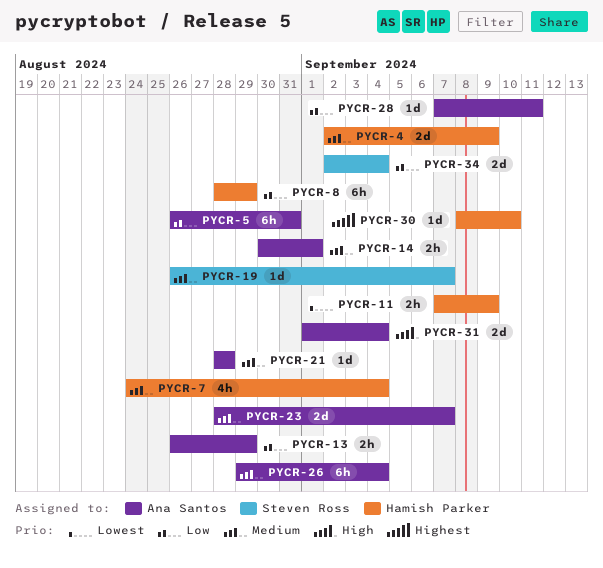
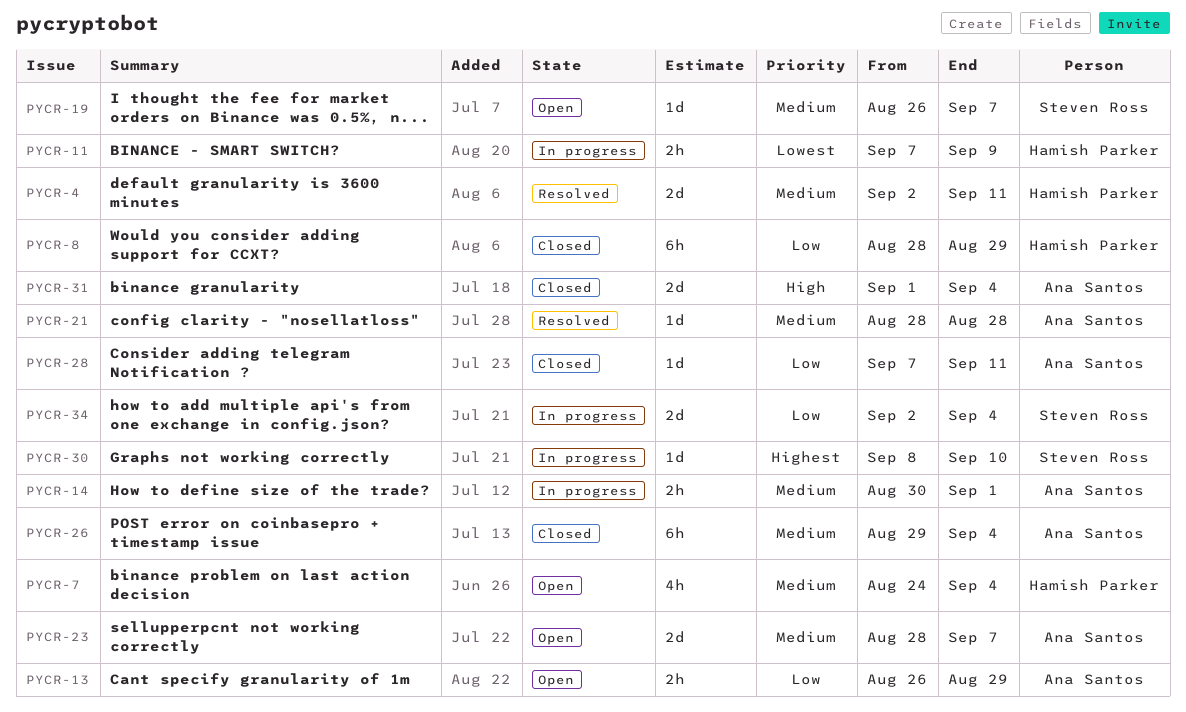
PYCR-4, due: Sep 9 -> Sep 11
PYCR-5: present -> none
PYCR-30, owner: Hamish Parker -> Steven Ross

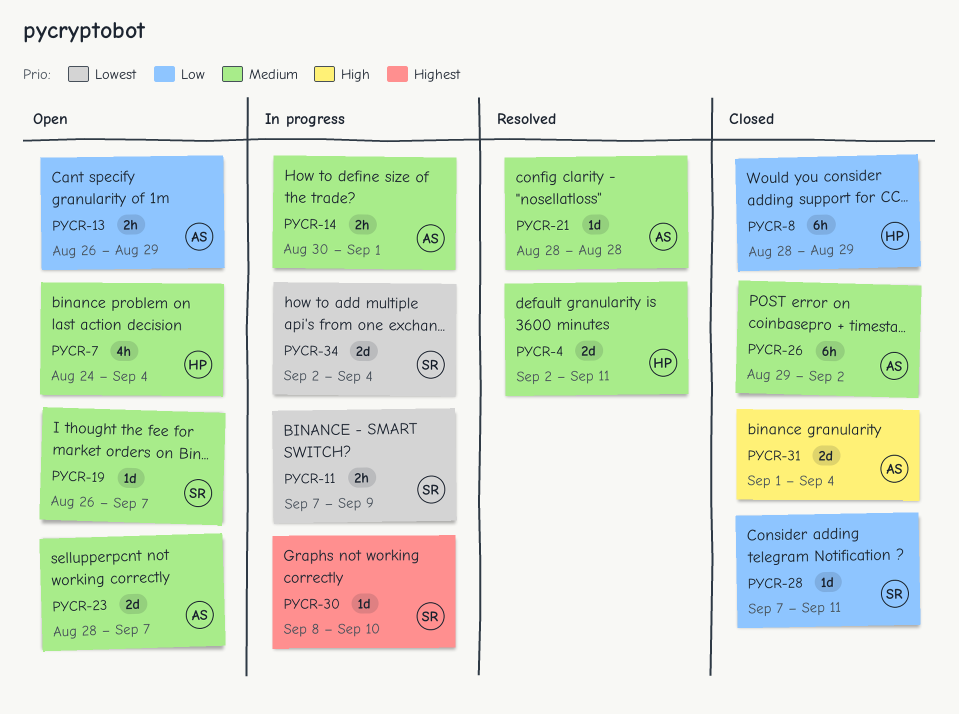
PYCR-11, owner: Hamish Parker -> Steven Ross
PYCR-26, due: Sep 4 -> Sep 2
PYCR-28, owner: Ana Santos -> Steven Ross
PYCR-34, priority: Low -> Lowest

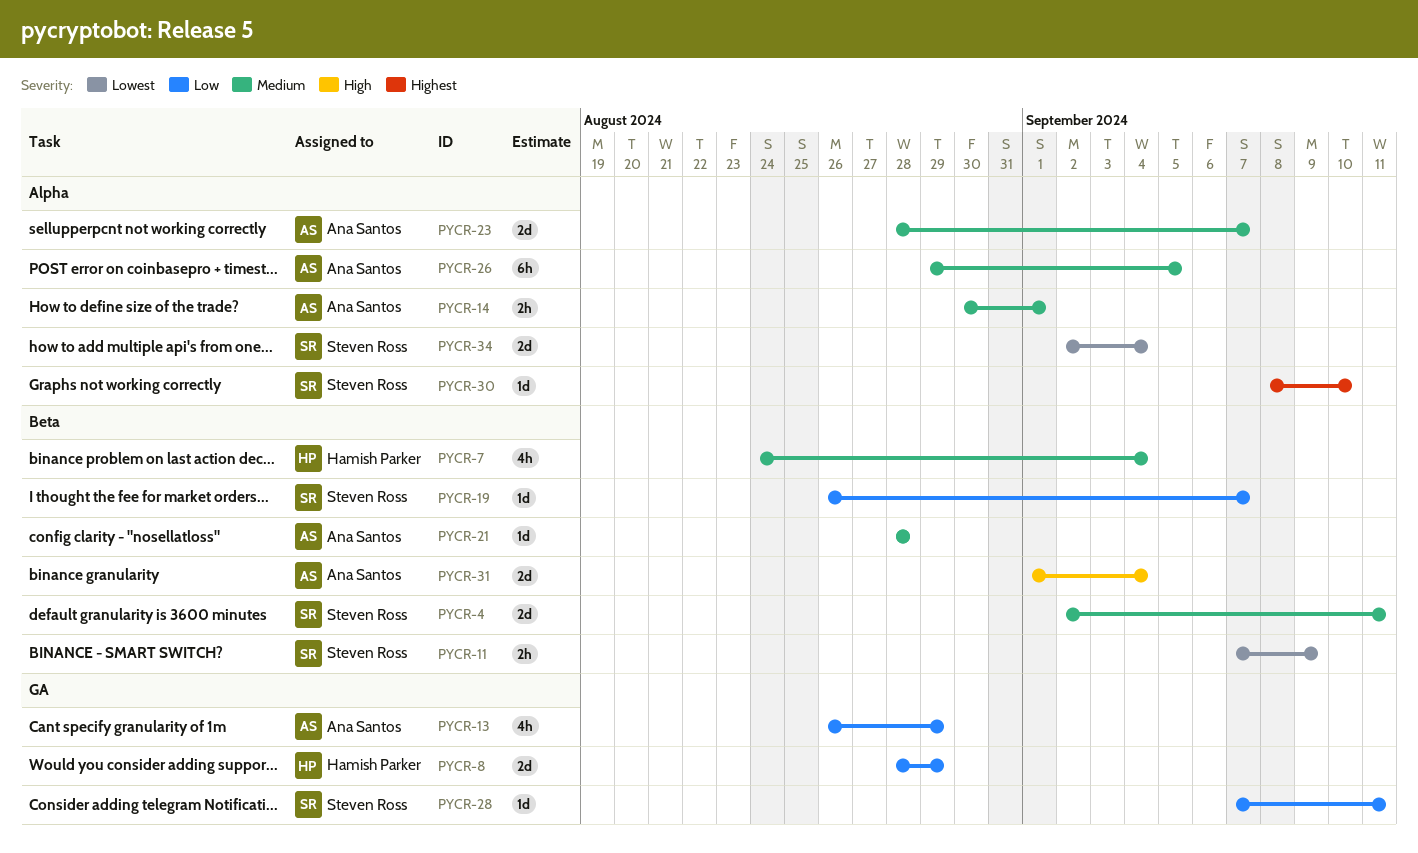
PYCR-4, owner: Hamish Parker -> Steven Ross
PYCR-8, estimate: 6h -> 2d
PYCR-13, estimate: 2h -> 4h
PYCR-19, priority: Medium -> Low
PYCR-26, due: Sep 2 -> Sep 5

